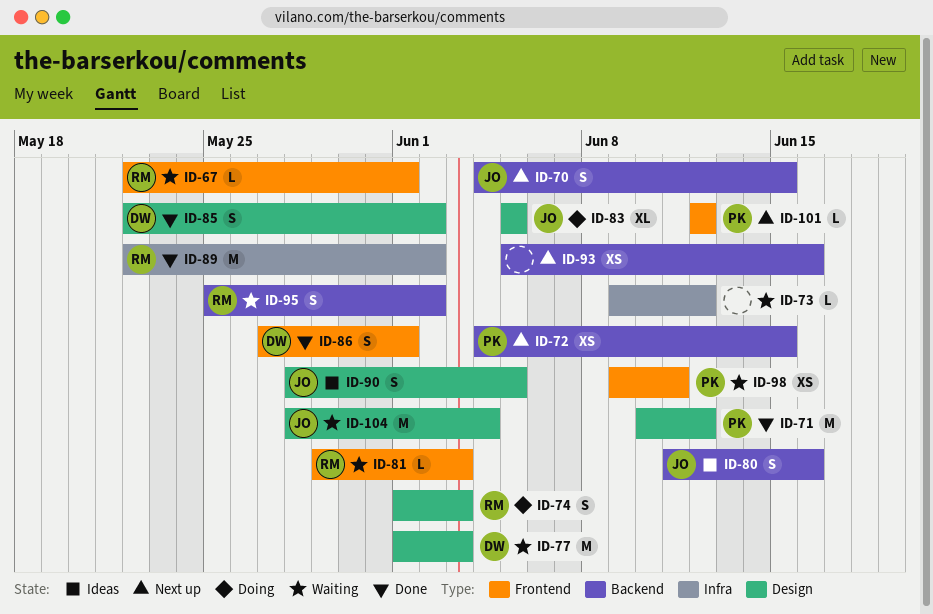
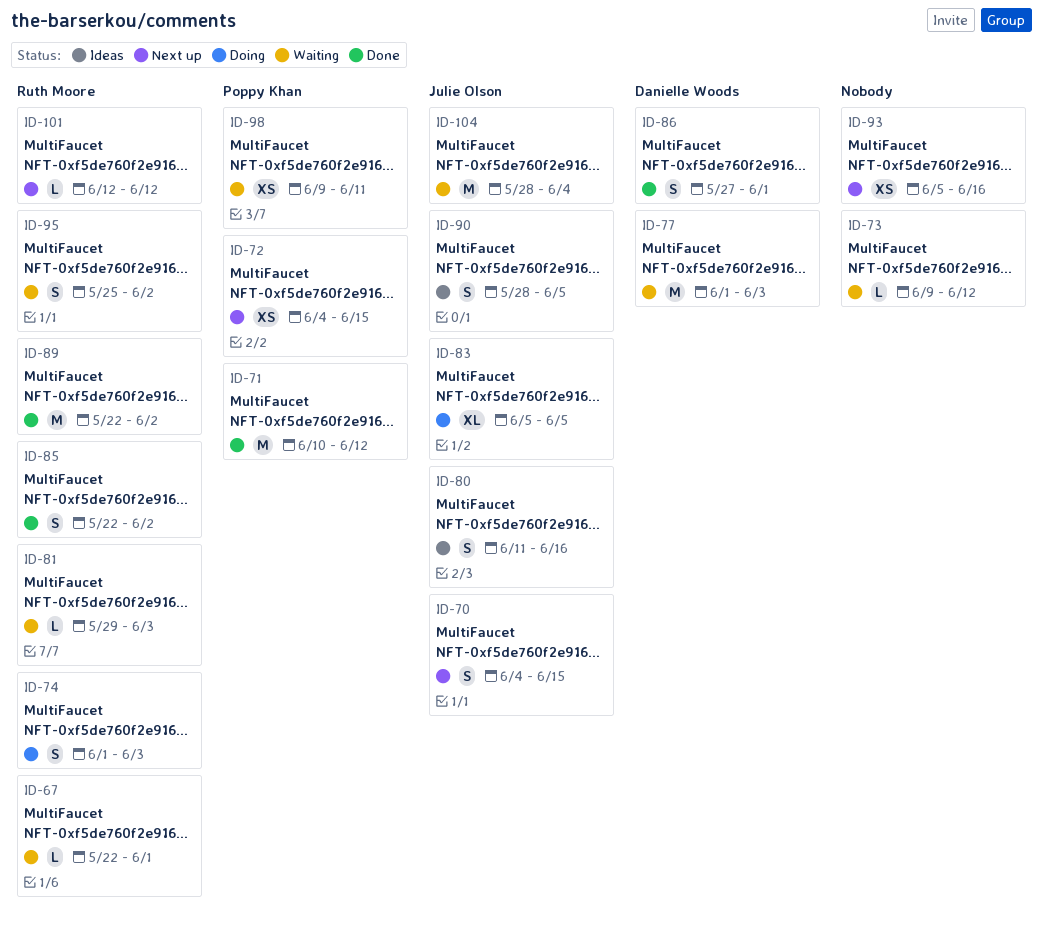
ID-85, owner: Danielle Woods -> Ruth Moore
ID-101, owner: Poppy Khan -> Ruth Moore

